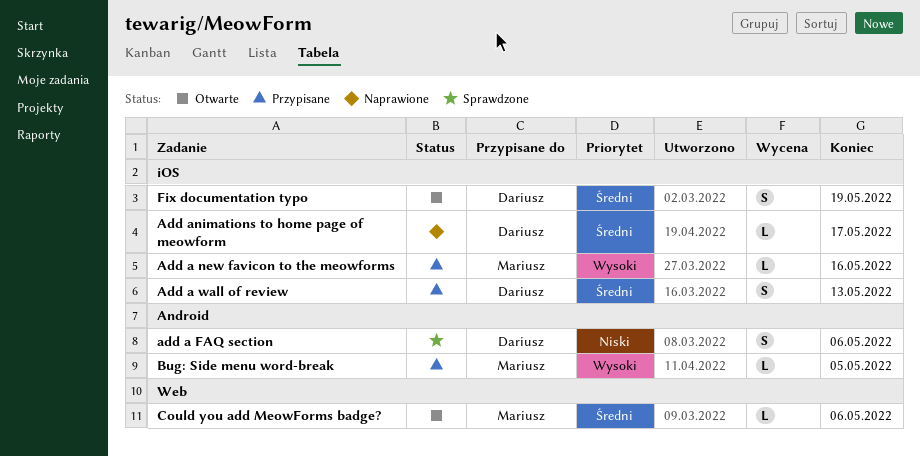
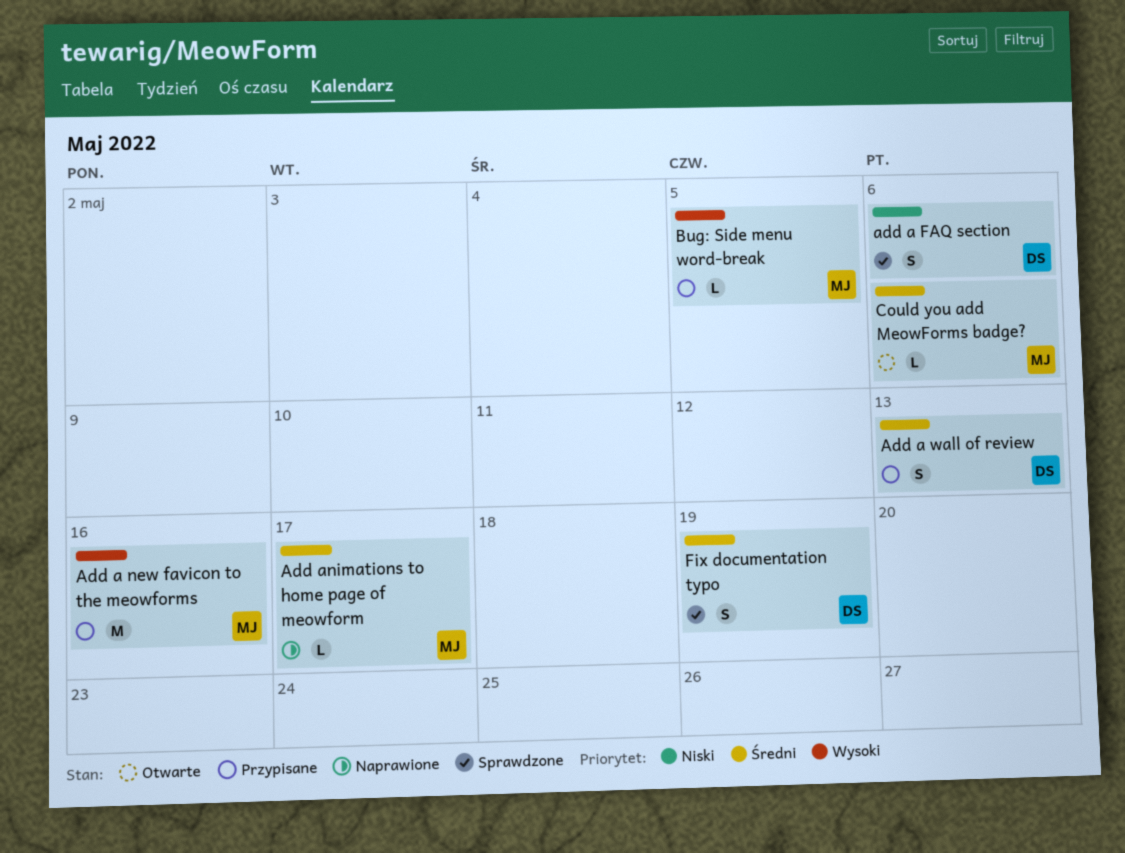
Add a new favicon to the meowforms, estimate: L -> M
Add animations to home page of meowform, owner: Dariusz -> Mariusz
Fix documentation typo, status: Otwarte -> Sprawdzone

